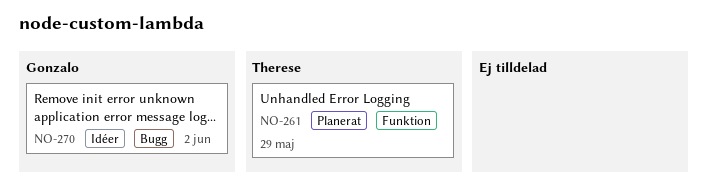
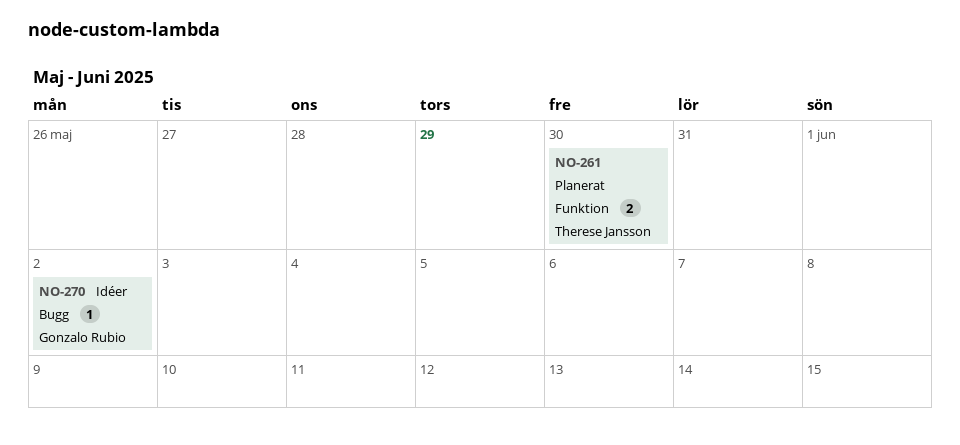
NO-261, due: May 29 -> May 30

